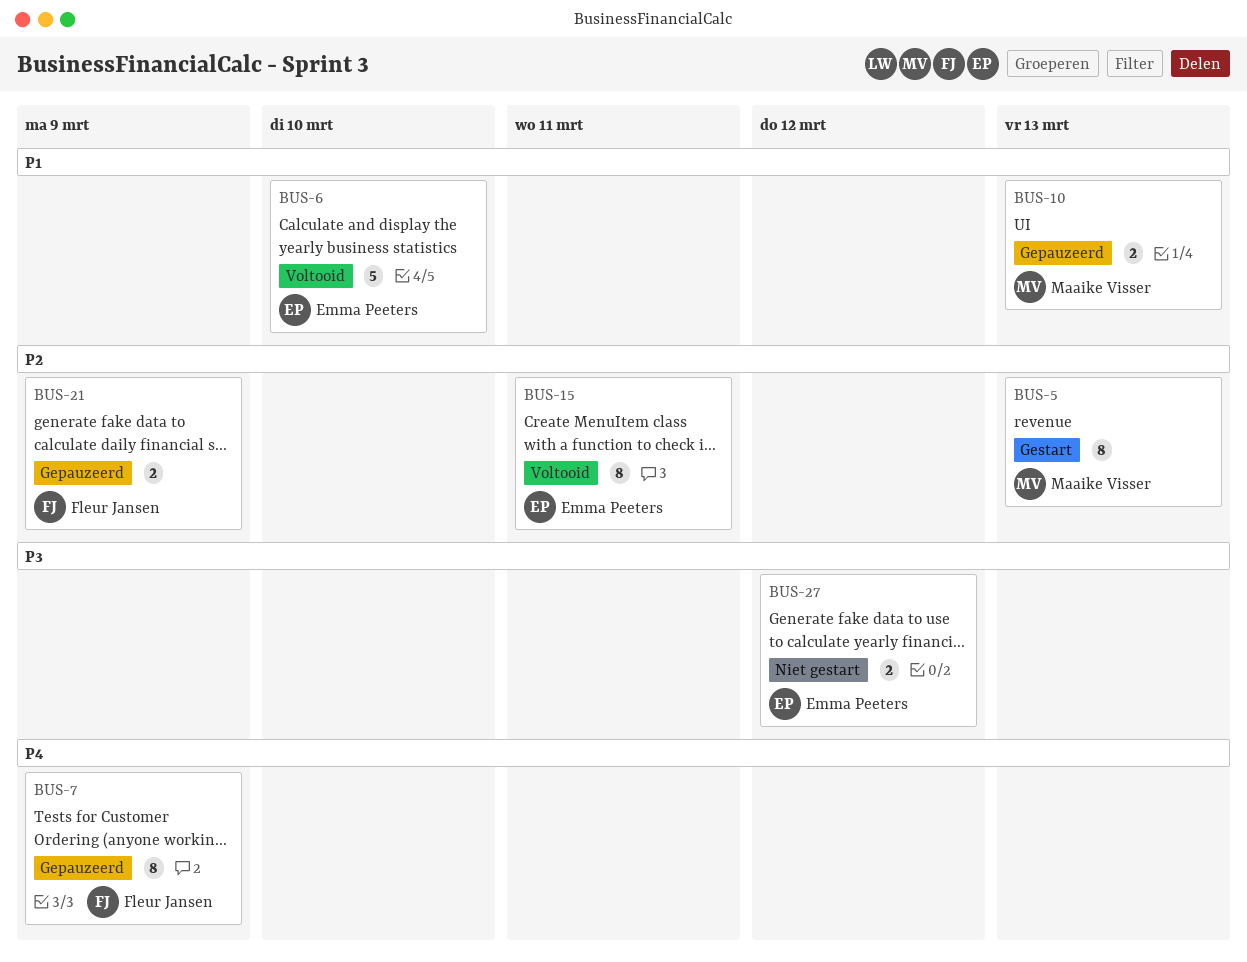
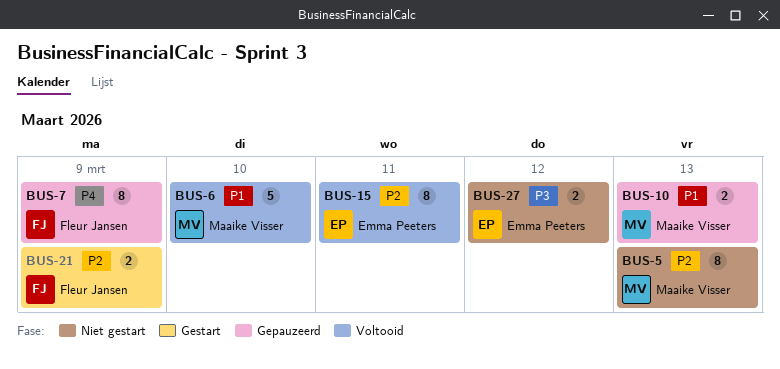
BUS-5, status: Gestart -> Niet gestart
BUS-6, owner: Emma Peeters -> Maaike Visser
BUS-21, status: Gepauzeerd -> Gestart

